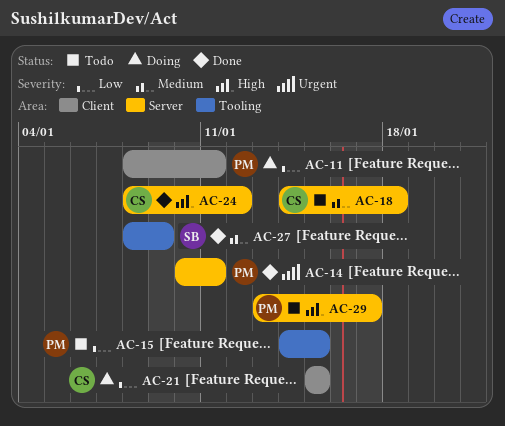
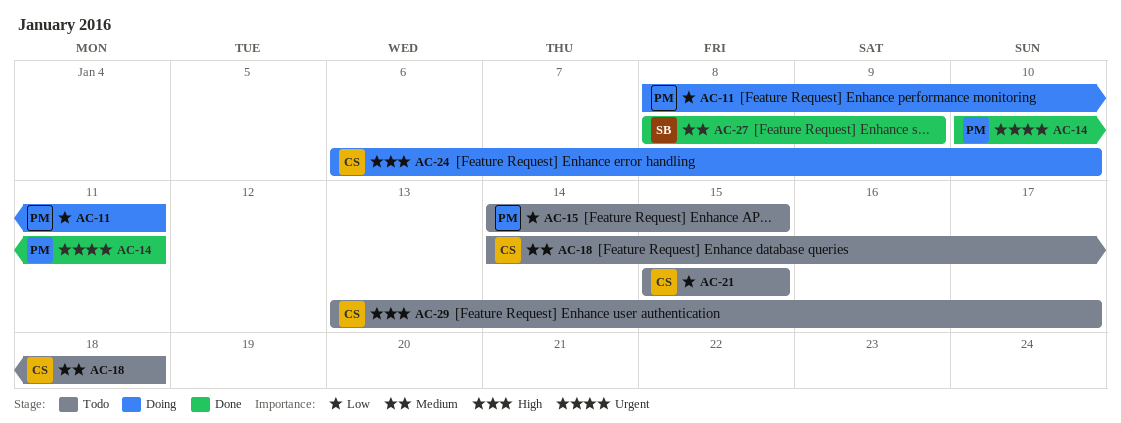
AC-21, status: Doing -> Todo
AC-24, status: Done -> Doing
AC-24, start: Jan 8 -> Jan 6
AC-24, due: Jan 12 -> Jan 10
AC-29, owner: PM -> CS

